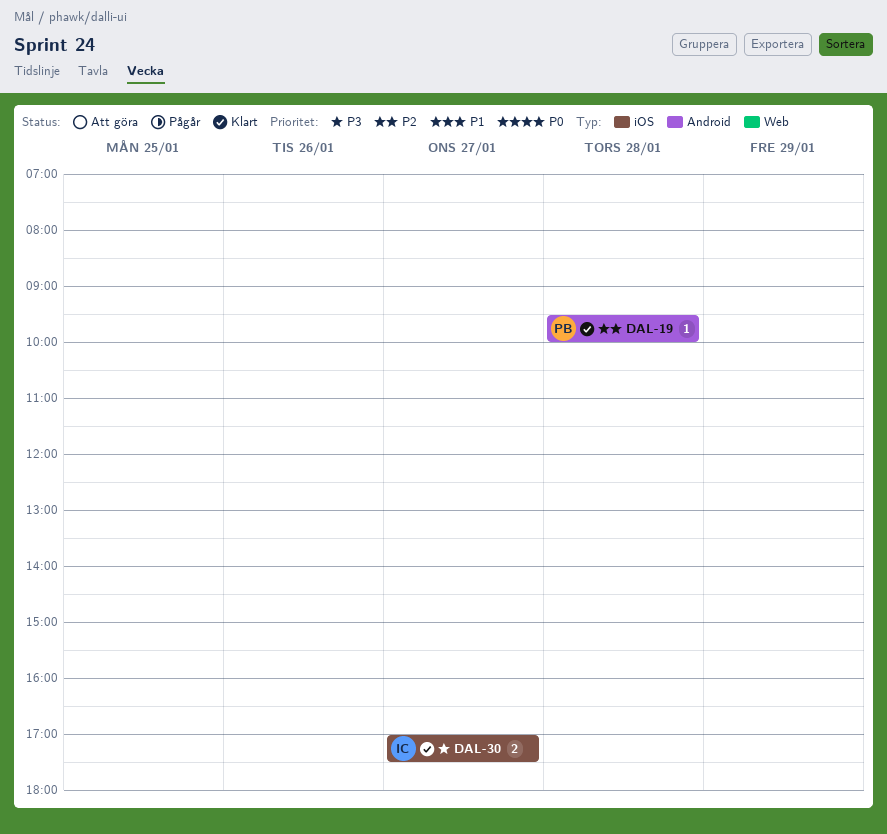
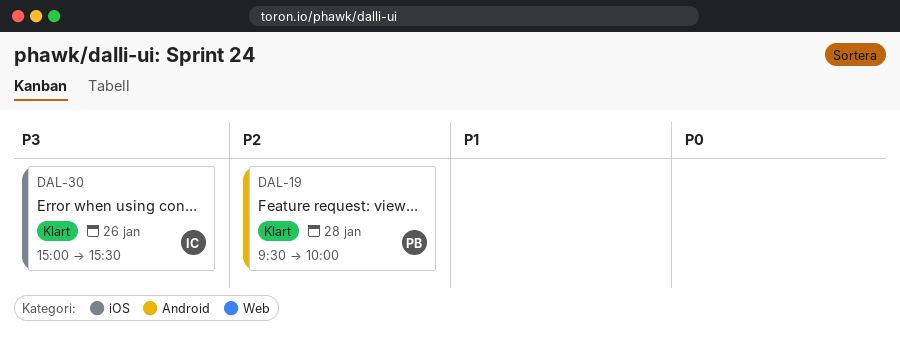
DAL-30, day: Jan 27 -> Jan 26
DAL-30, begins: 17:00 -> 15:00
DAL-30, ends: 17:30 -> 15:30

